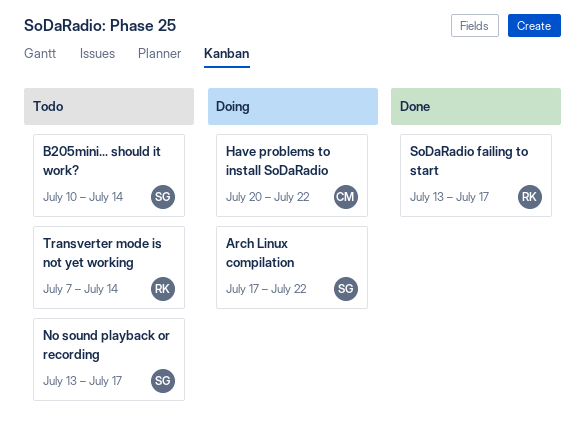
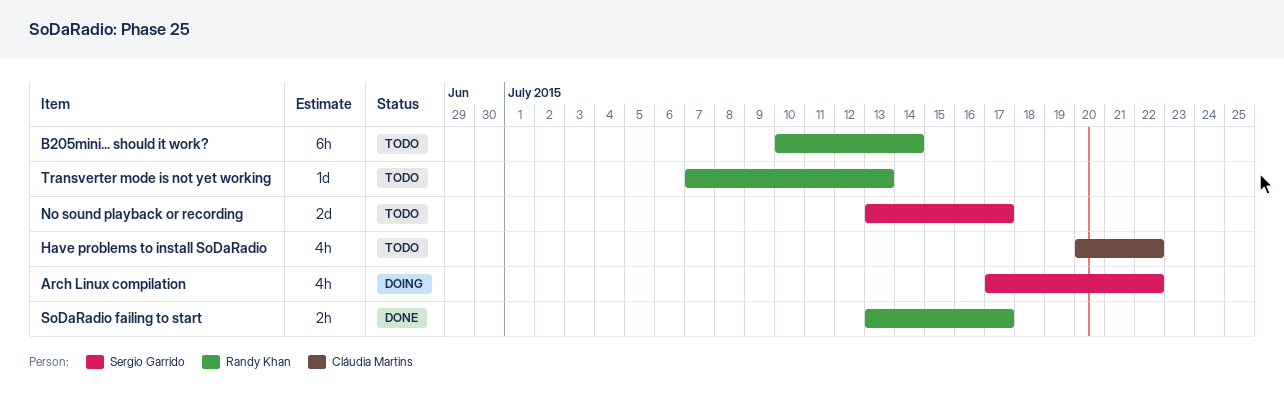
B205mini... should it work?, owner: Sergio Garrido -> Randy Khan
Have problems to install SoDaRadio, status: Doing -> Todo
Transverter mode is not yet working, due: Jul 14 -> Jul 13

